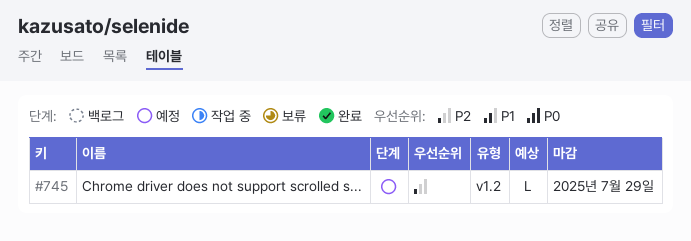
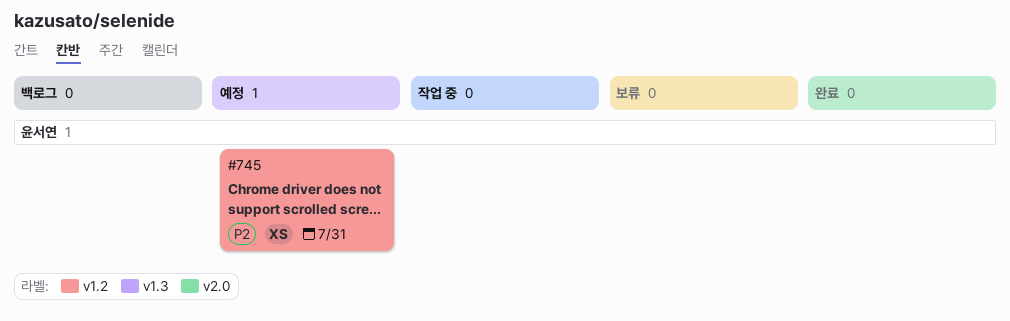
#745, estimate: L -> XS
#745, due: Jul 29 -> Jul 31

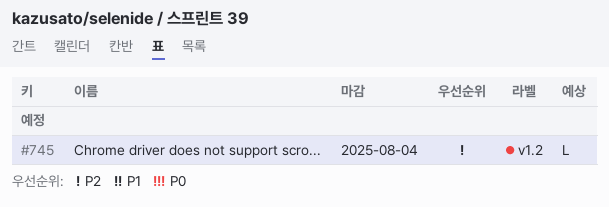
#745, estimate: XS -> L
#745, due: Jul 31 -> Aug 4

